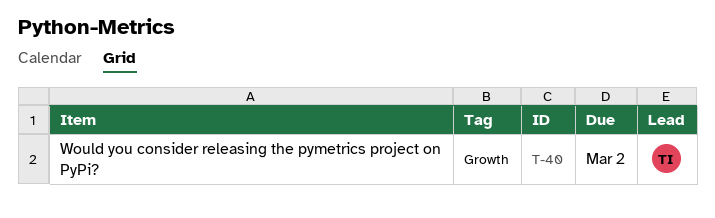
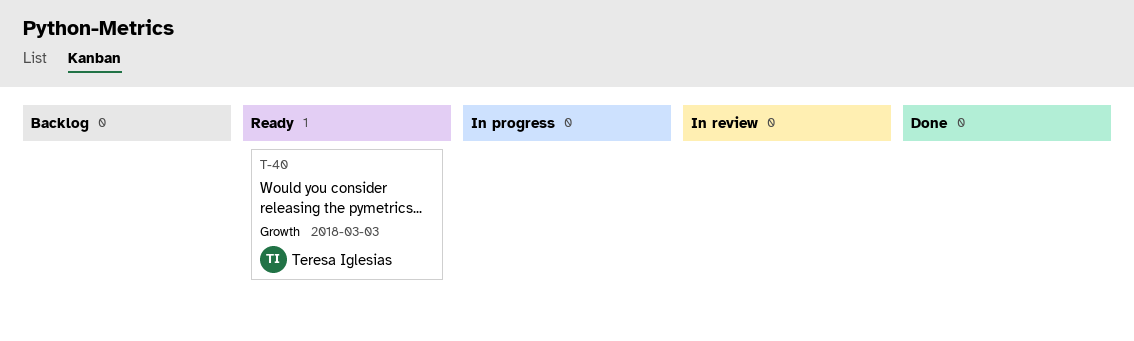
T-40, due: Mar 2 -> Mar 3

